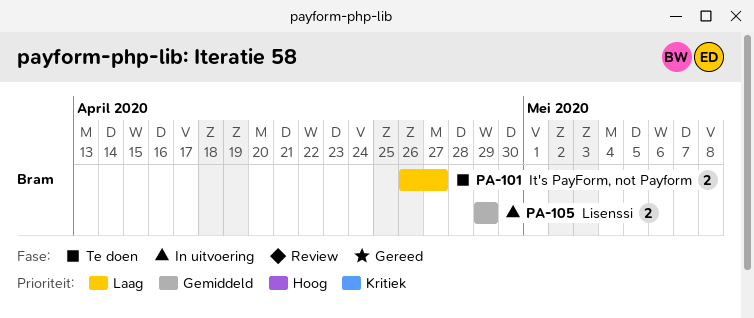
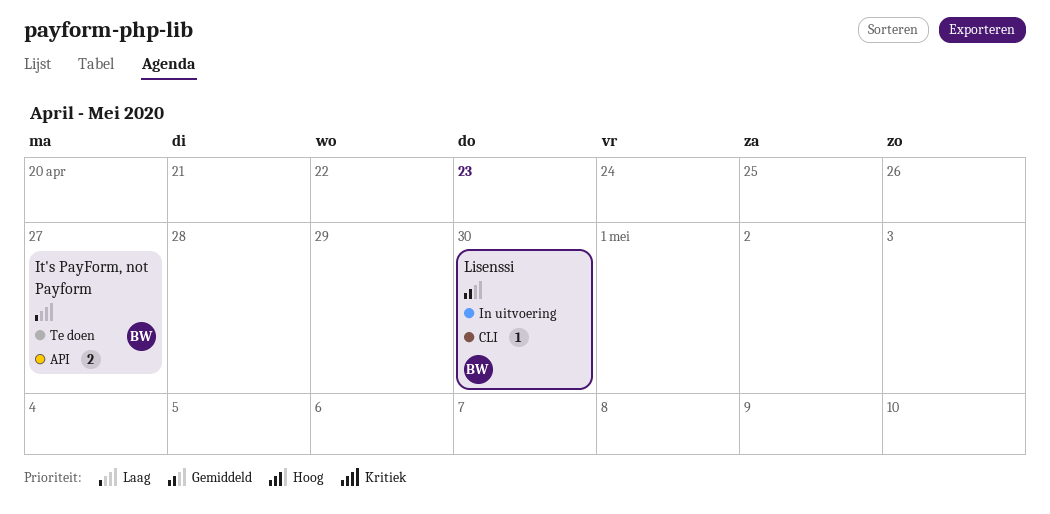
Lisenssi, estimate: 2 -> 1
Lisenssi, due: Apr 29 -> Apr 30

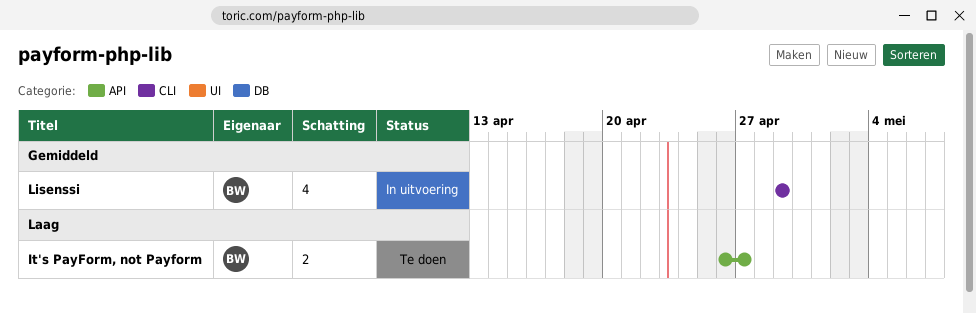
Lisenssi, estimate: 1 -> 4
Lisenssi, due: Apr 30 -> Apr 29

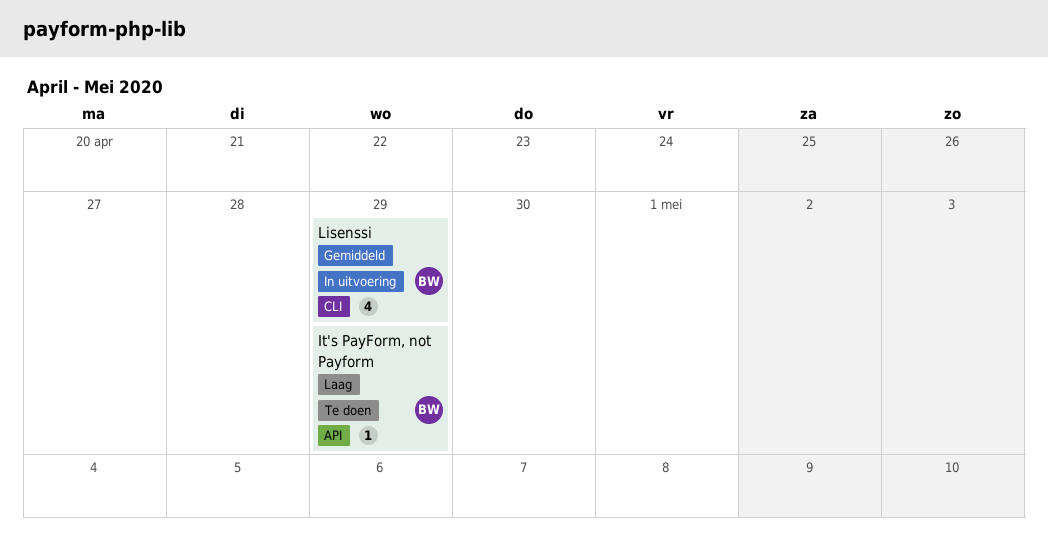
It's PayForm, not Payform, estimate: 2 -> 1
It's PayForm, not Payform, due: Apr 27 -> Apr 29

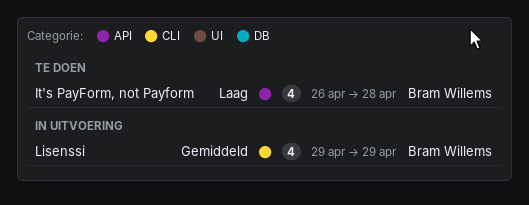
It's PayForm, not Payform, estimate: 1 -> 4
It's PayForm, not Payform, due: Apr 29 -> Apr 28

